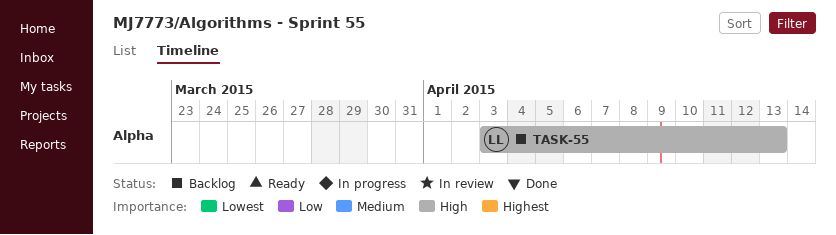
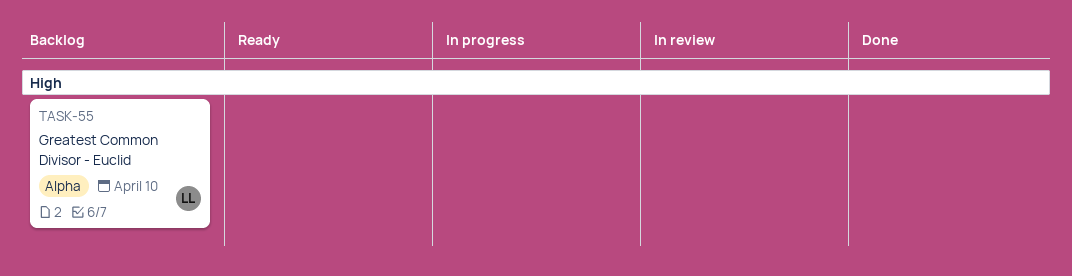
TASK-55, due: Apr 13 -> Apr 10

